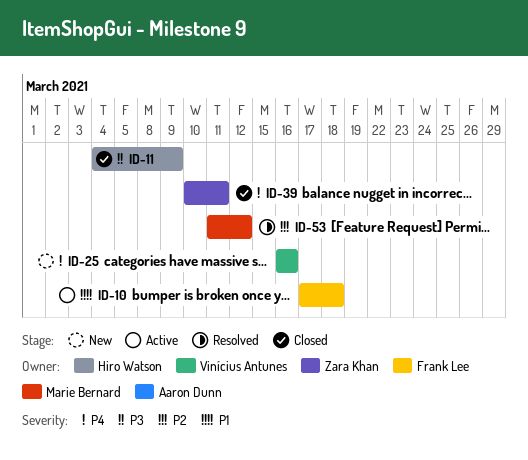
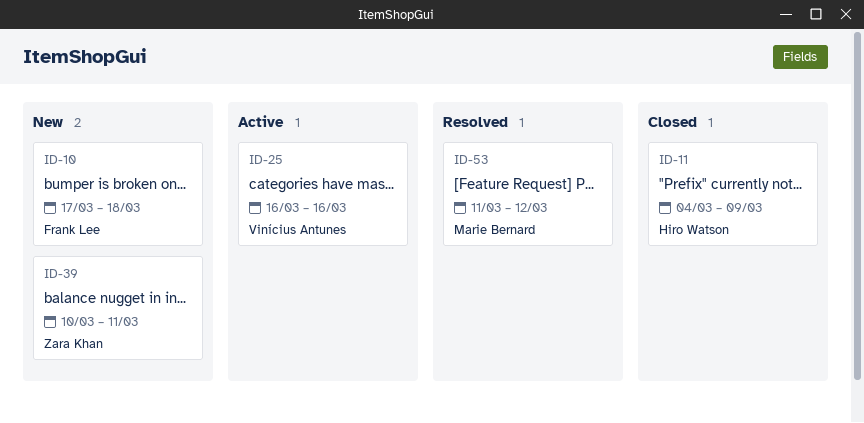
ID-10, status: Active -> New
ID-25, status: New -> Active
ID-39, status: Closed -> New

